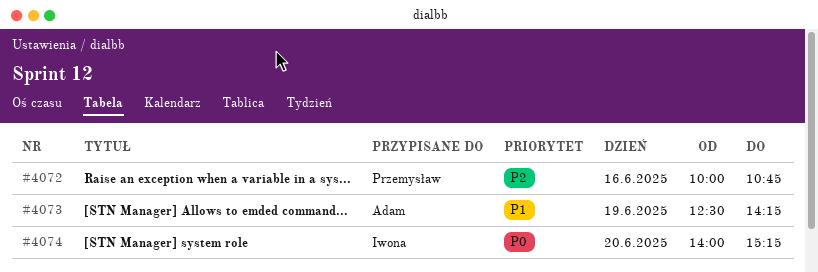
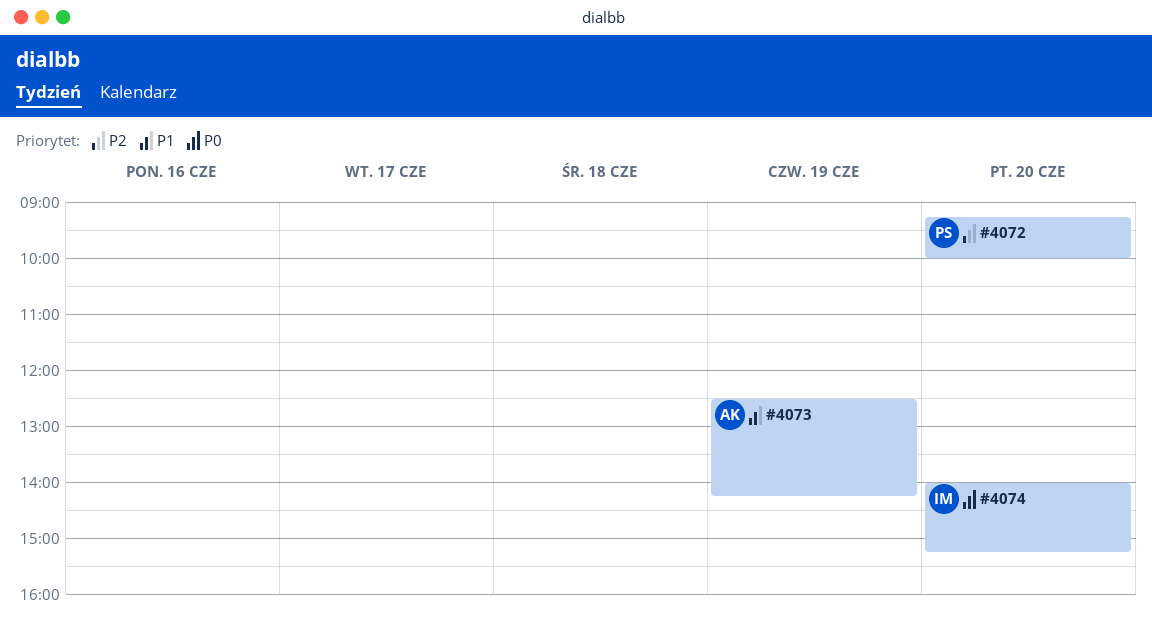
#4072, day: Jun 16 -> Jun 20
#4072, begins: 10:00 -> 09:15
#4072, ends: 10:45 -> 10:00

